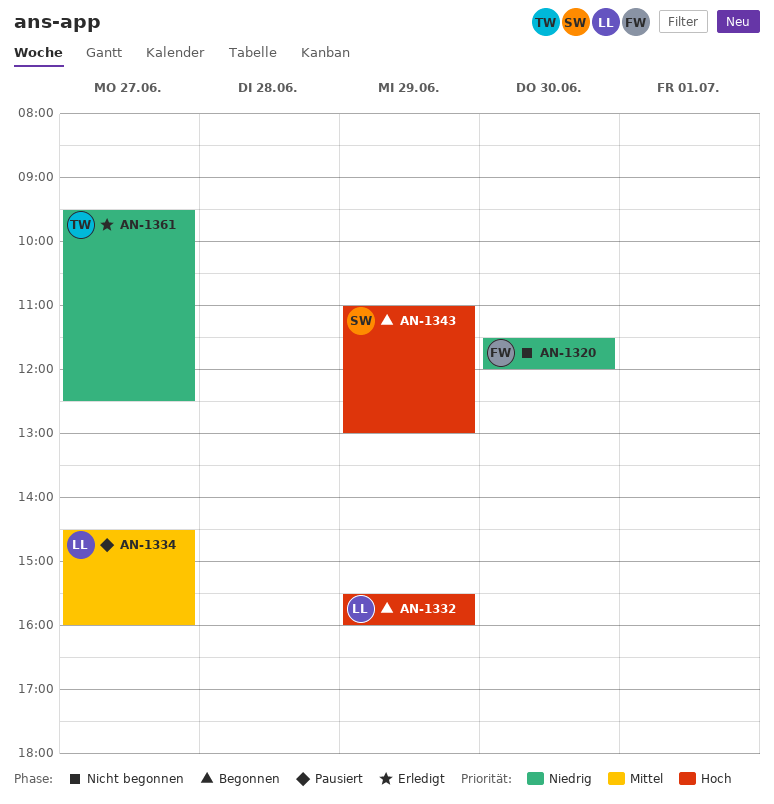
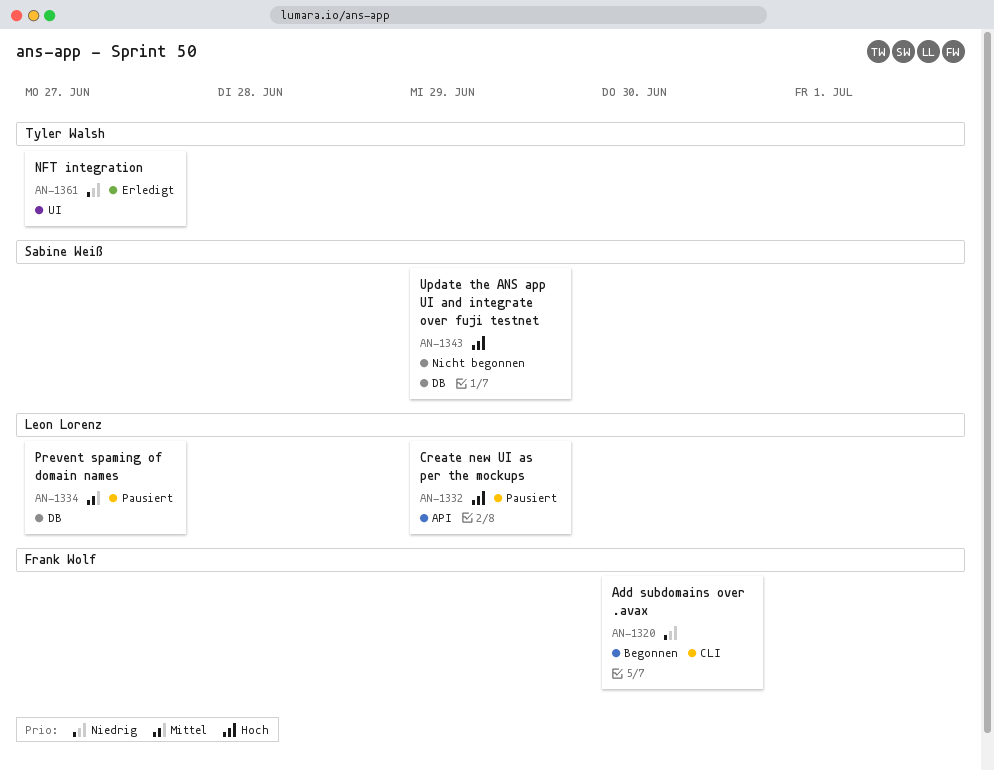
AN-1320, status: Nicht begonnen -> Begonnen
AN-1332, status: Begonnen -> Pausiert
AN-1343, status: Begonnen -> Nicht begonnen

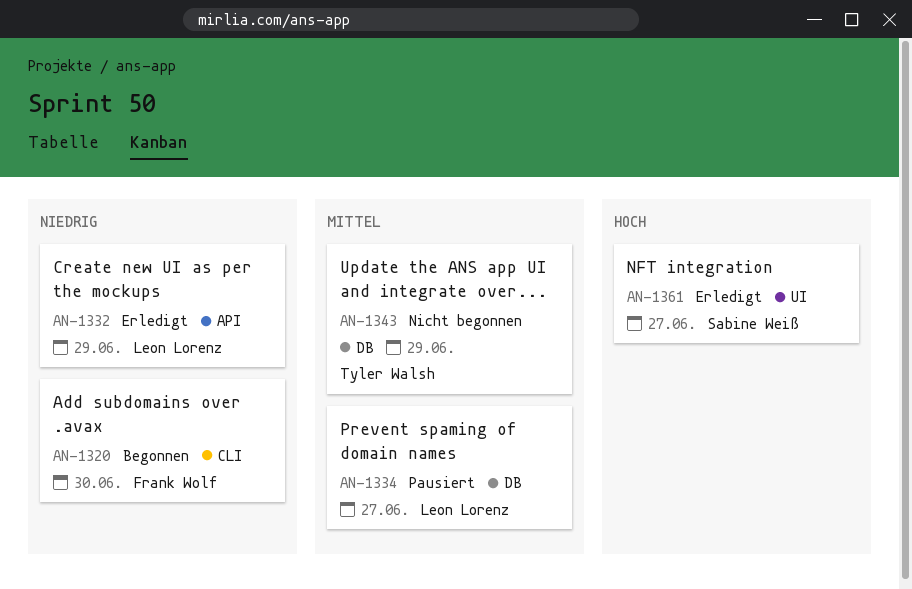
AN-1332, status: Pausiert -> Erledigt
AN-1332, priority: Hoch -> Niedrig
AN-1343, owner: Sabine Weiß -> Tyler Walsh
AN-1343, priority: Hoch -> Mittel
AN-1361, owner: Tyler Walsh -> Sabine Weiß
AN-1361, priority: Niedrig -> Hoch

